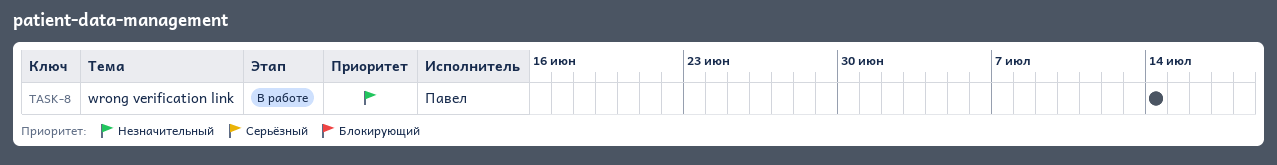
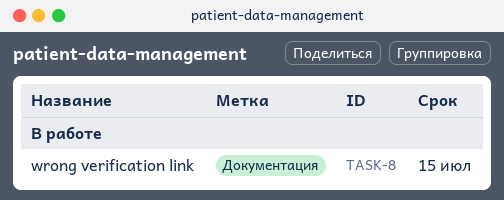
TASK-8, due: Jul 14 -> Jul 15

